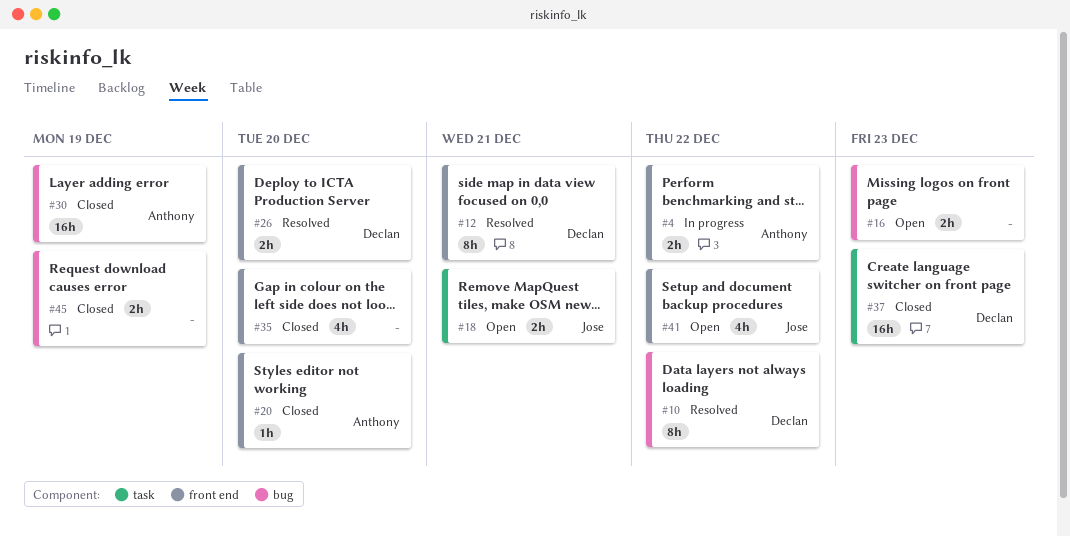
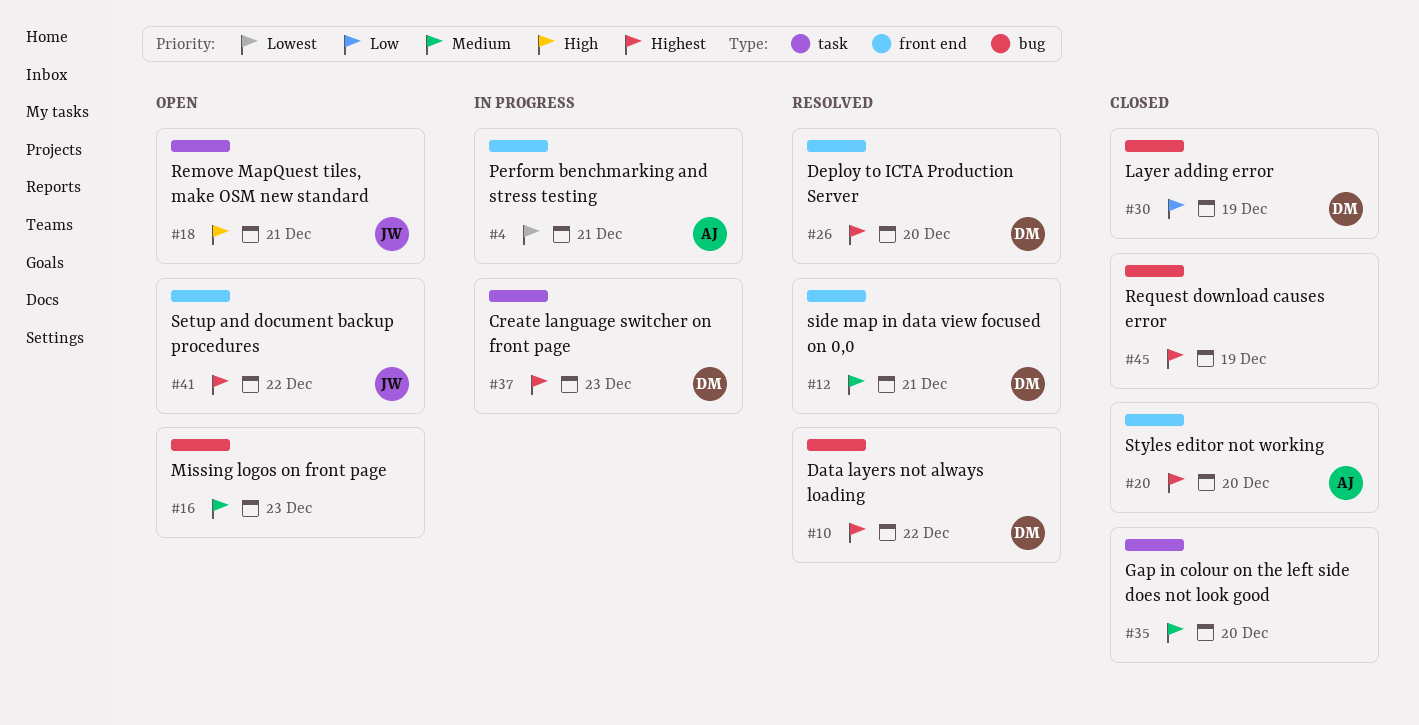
#4, due: Dec 22 -> Dec 21
#30, owner: Anthony -> Declan
#35, label: front end -> task
#37, status: Closed -> In progress

